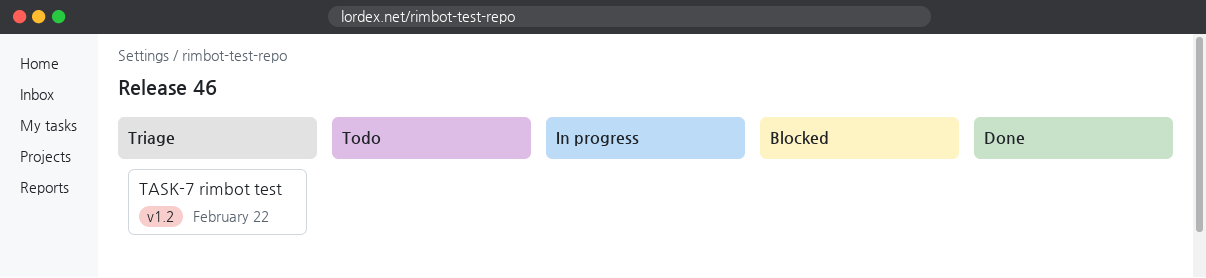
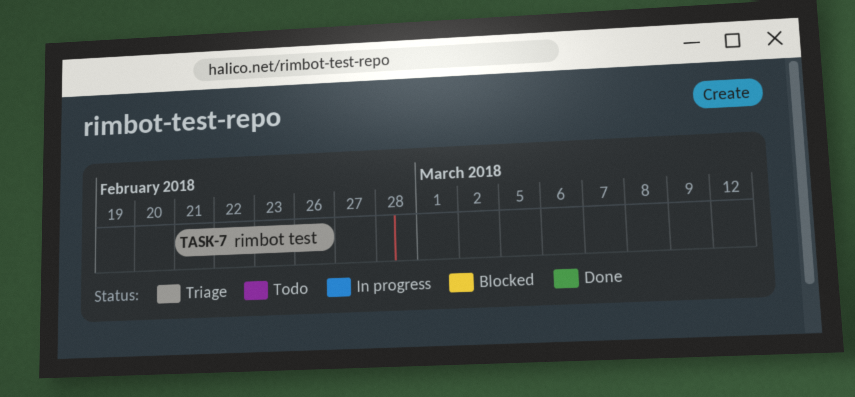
TASK-7, due: Feb 22 -> Feb 26

